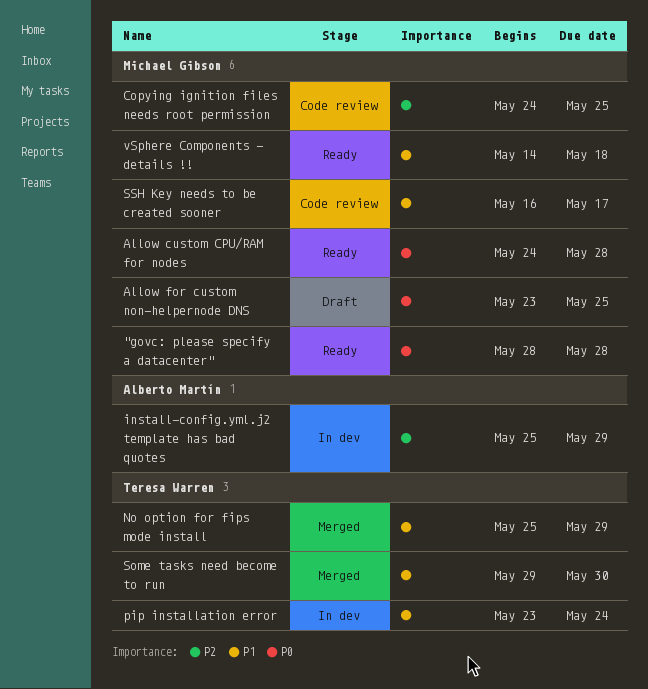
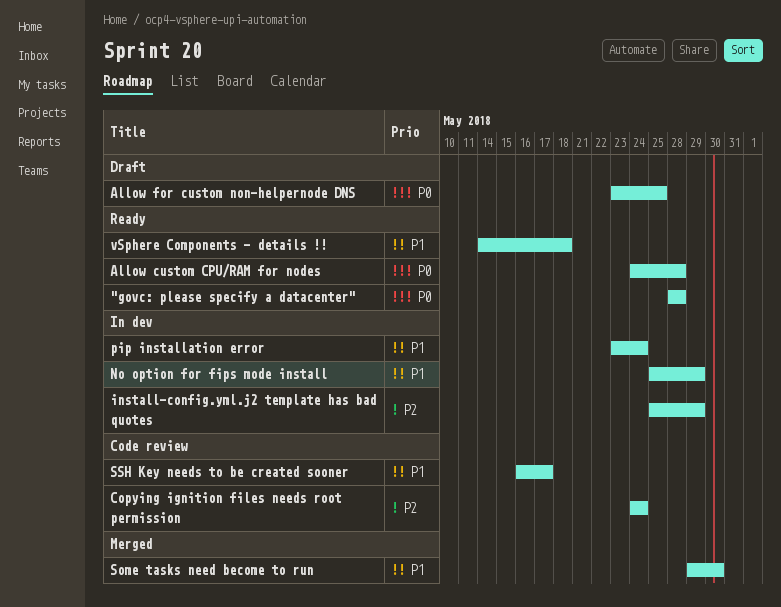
Copying ignition files needs root permission, due: May 25 -> May 24
No option for fips mode install, status: Merged -> In dev

